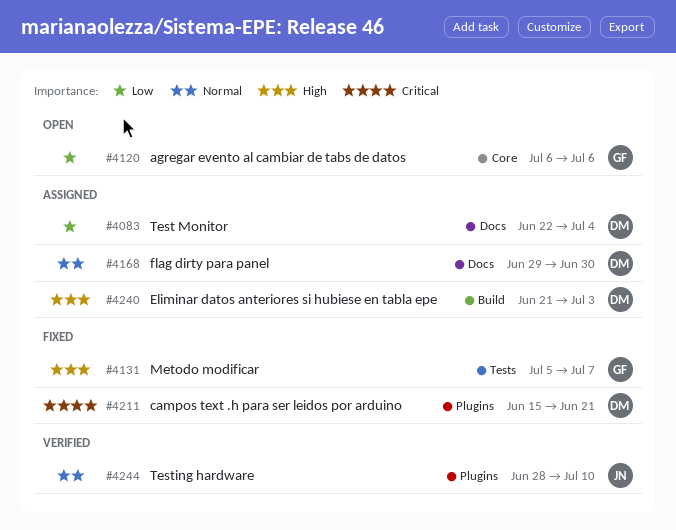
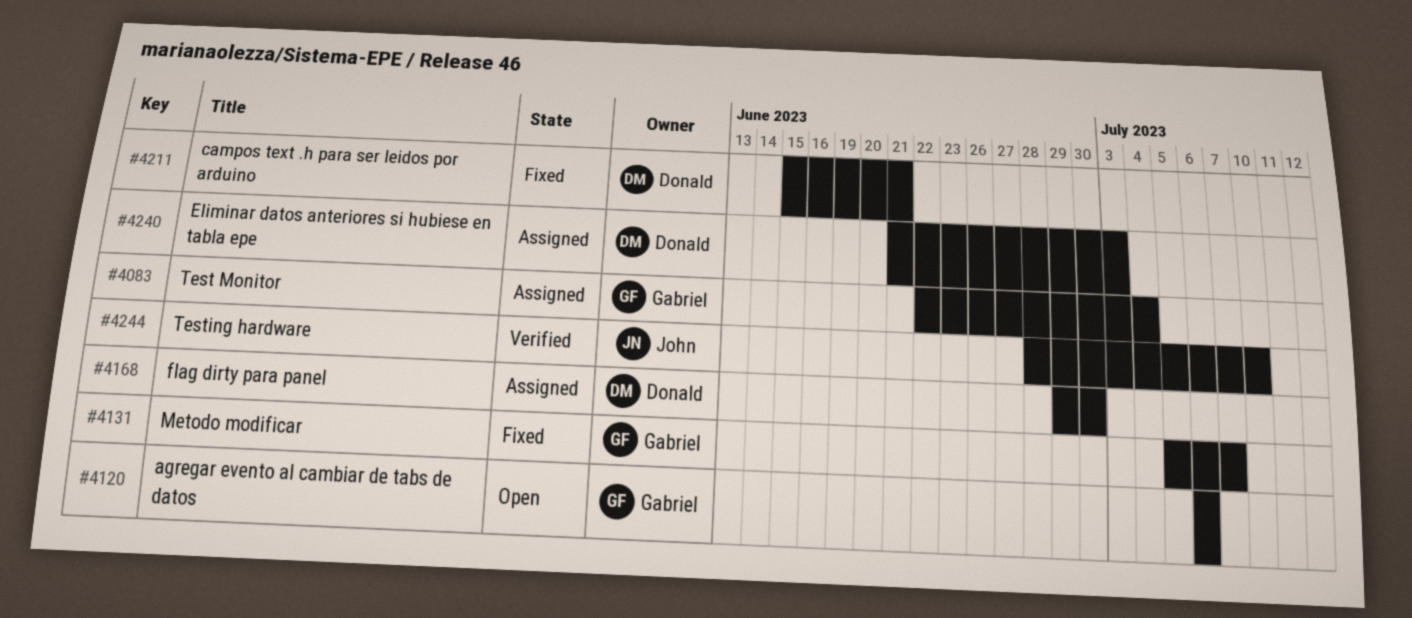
#4083, owner: Donald -> Gabriel

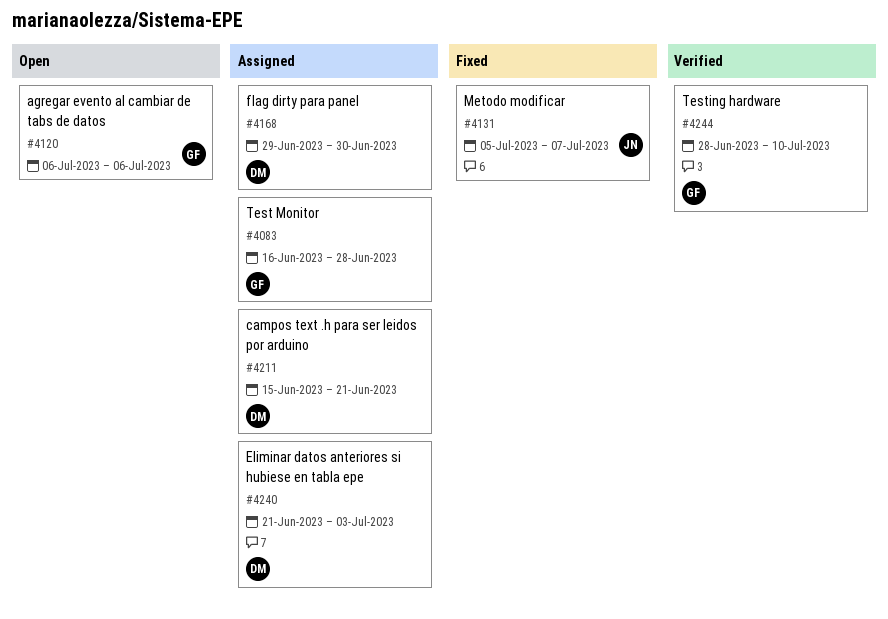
#4083, start: Jun 22 -> Jun 16
#4083, due: Jul 4 -> Jun 28
#4131, owner: Gabriel -> John
#4211, status: Fixed -> Assigned
#4244, owner: John -> Gabriel

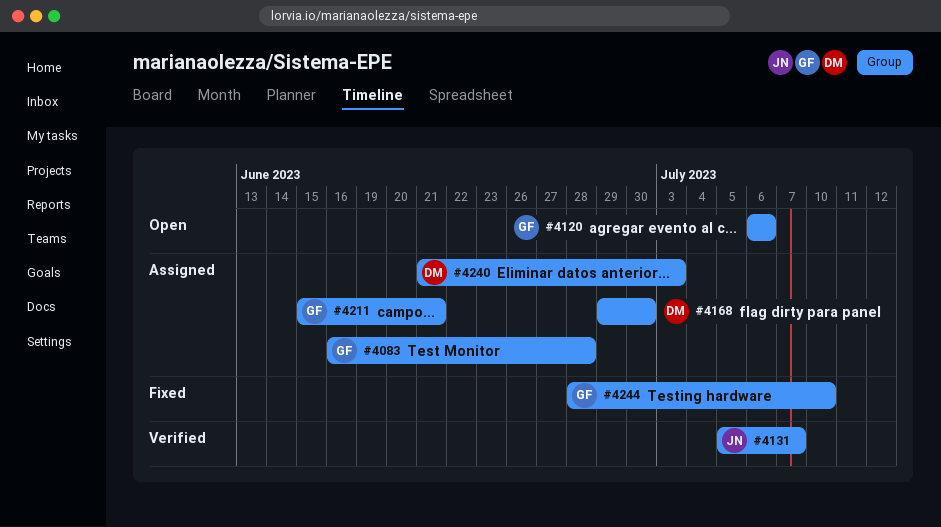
#4131, status: Fixed -> Verified
#4211, owner: DM -> GF
#4244, status: Verified -> Fixed

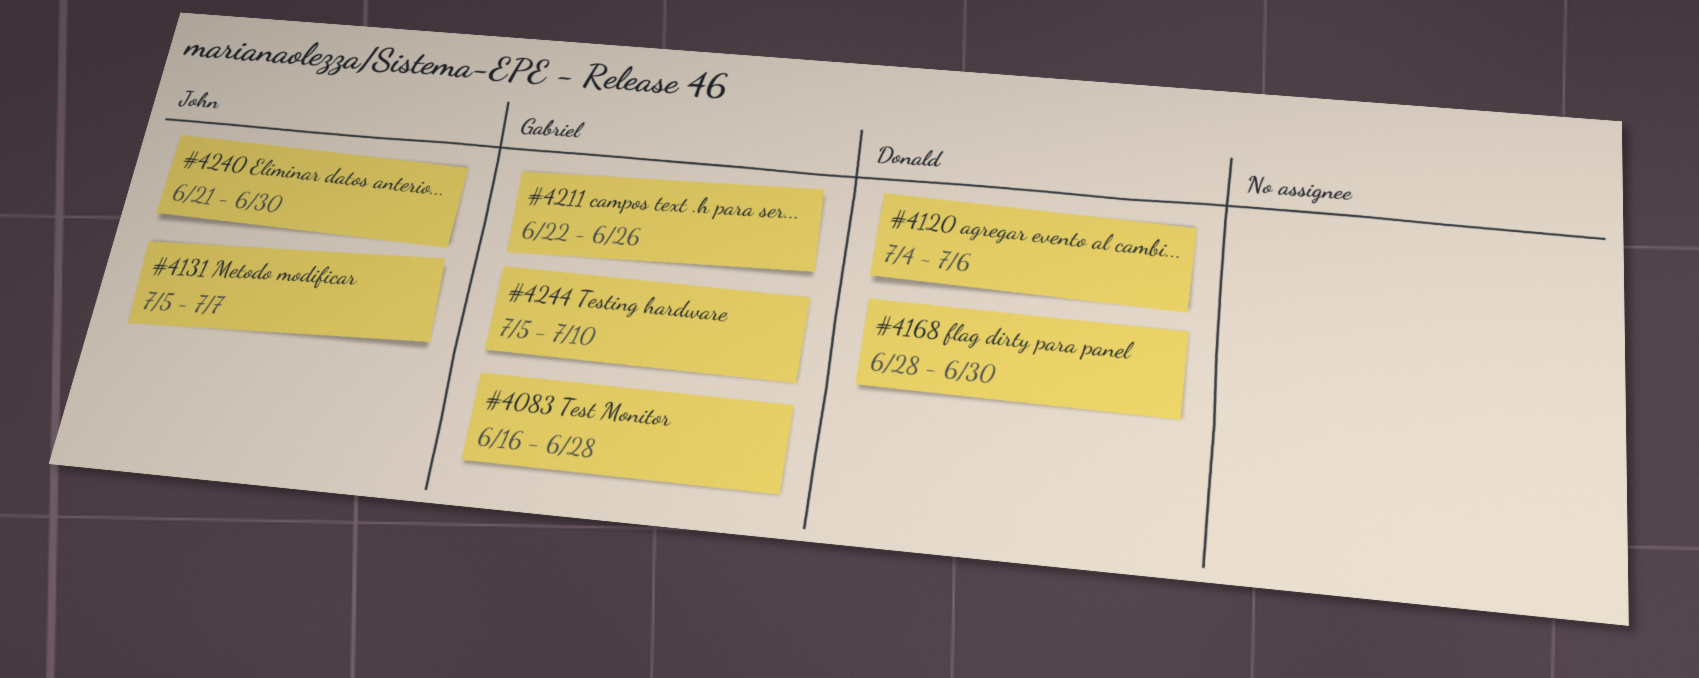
#4120, owner: Gabriel -> Donald
#4120, start: Jul 6 -> Jul 4
#4168, start: Jun 29 -> Jun 28
#4211, start: Jun 15 -> Jun 22
#4211, due: Jun 21 -> Jun 26
#4240, owner: Donald -> John
#4240, due: Jul 3 -> Jun 30
#4244, start: Jun 28 -> Jul 5

